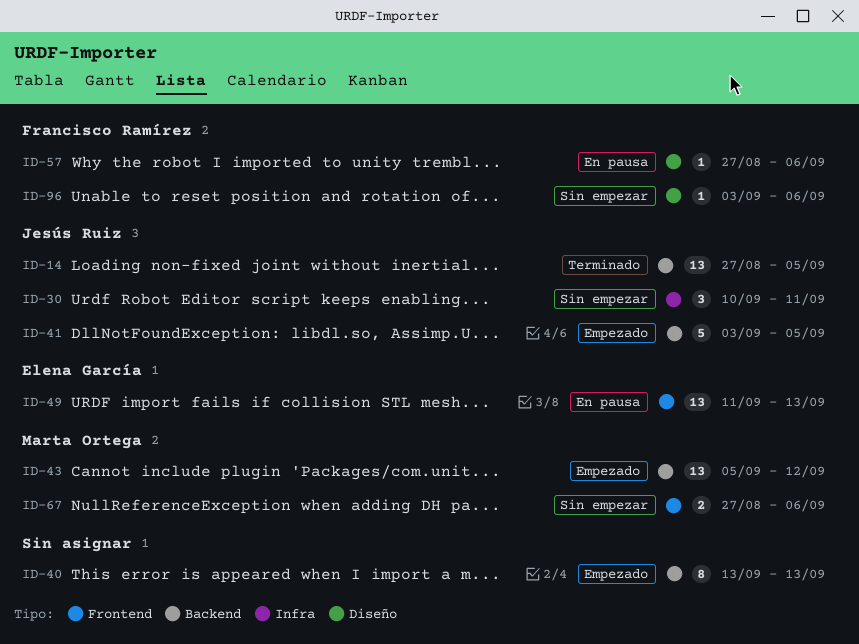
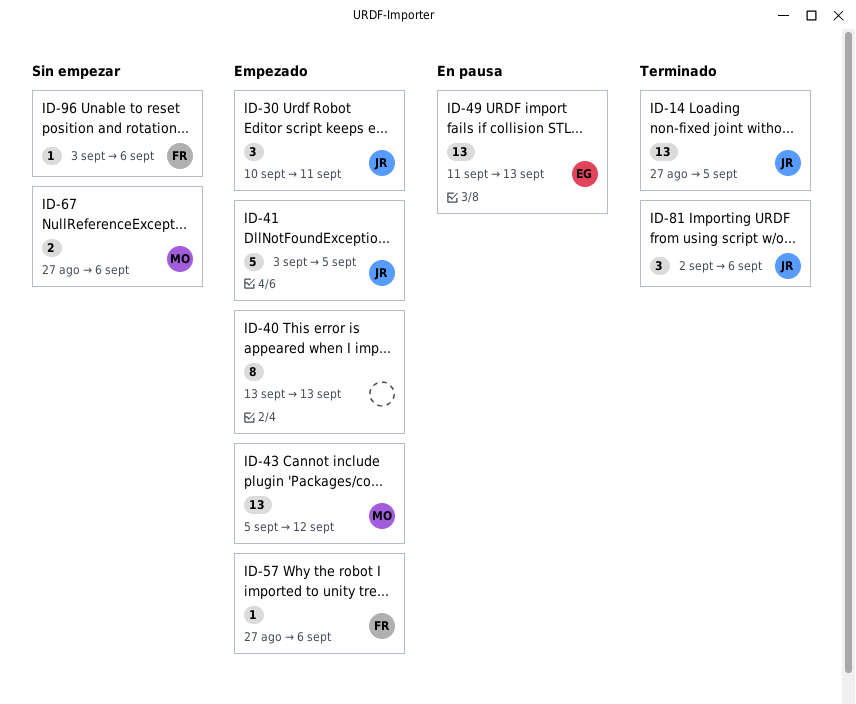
ID-30, status: Sin empezar -> Empezado
ID-57, status: En pausa -> Empezado
ID-81: none -> present

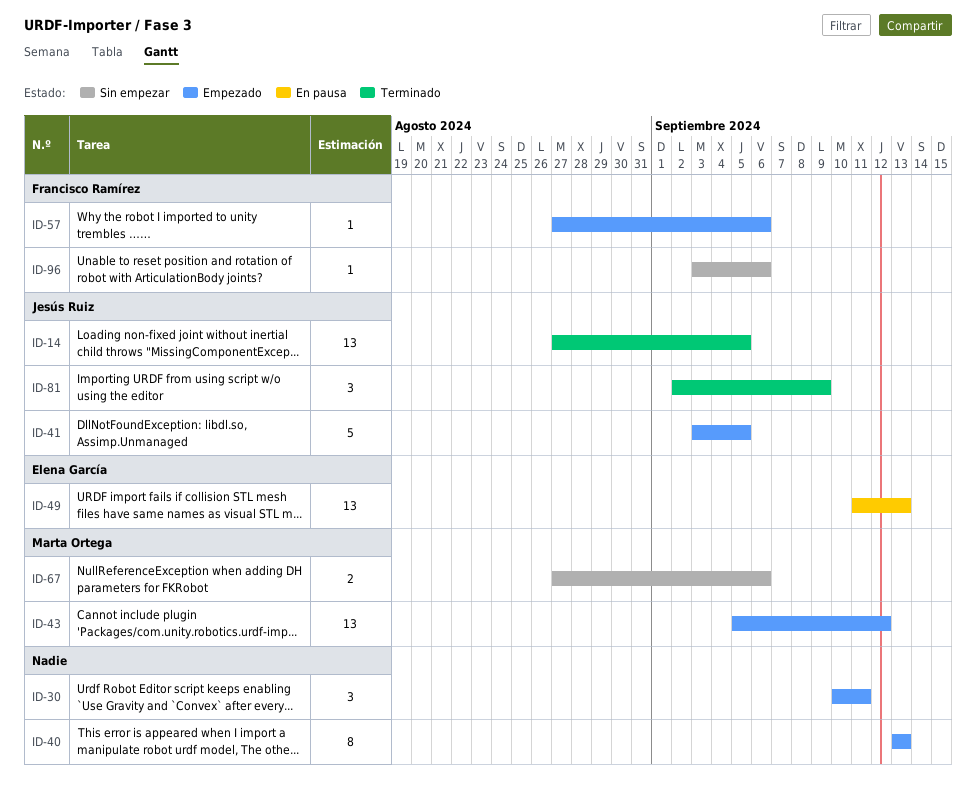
ID-30, owner: Jesús Ruiz -> none
ID-81, due: Sep 6 -> Sep 9

